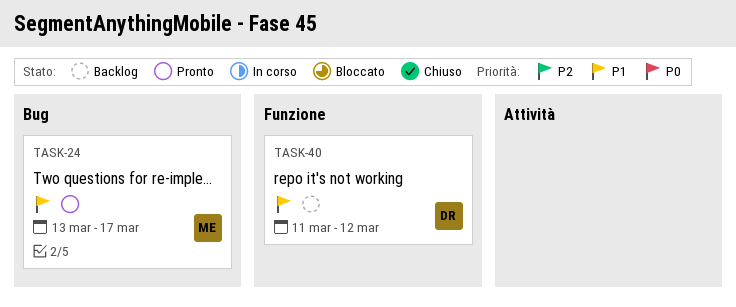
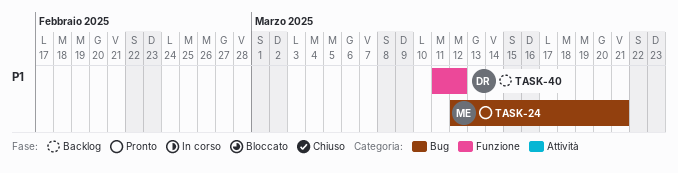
TASK-24, start: Mar 13 -> Mar 12
TASK-24, due: Mar 17 -> Mar 21

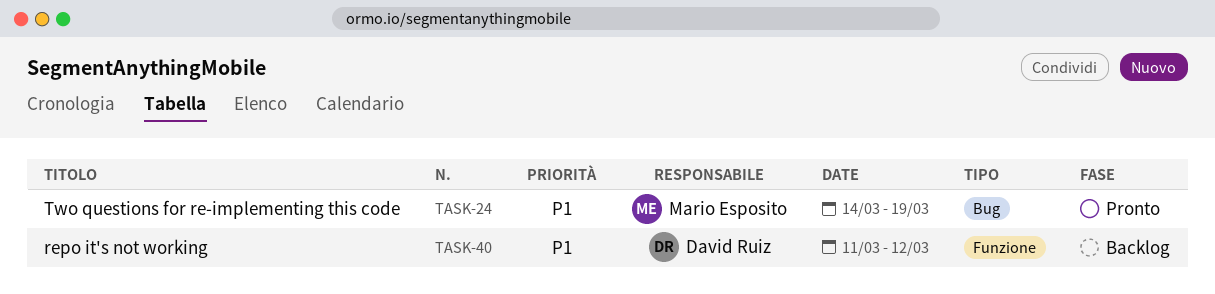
TASK-24, start: Mar 12 -> Mar 14
TASK-24, due: Mar 21 -> Mar 19

